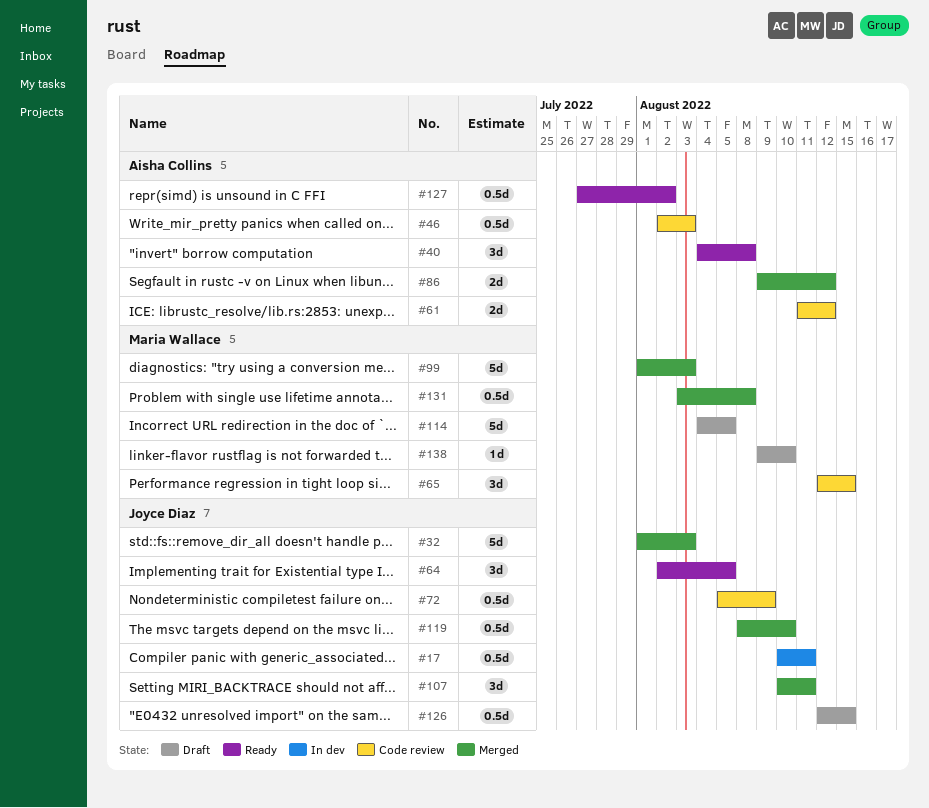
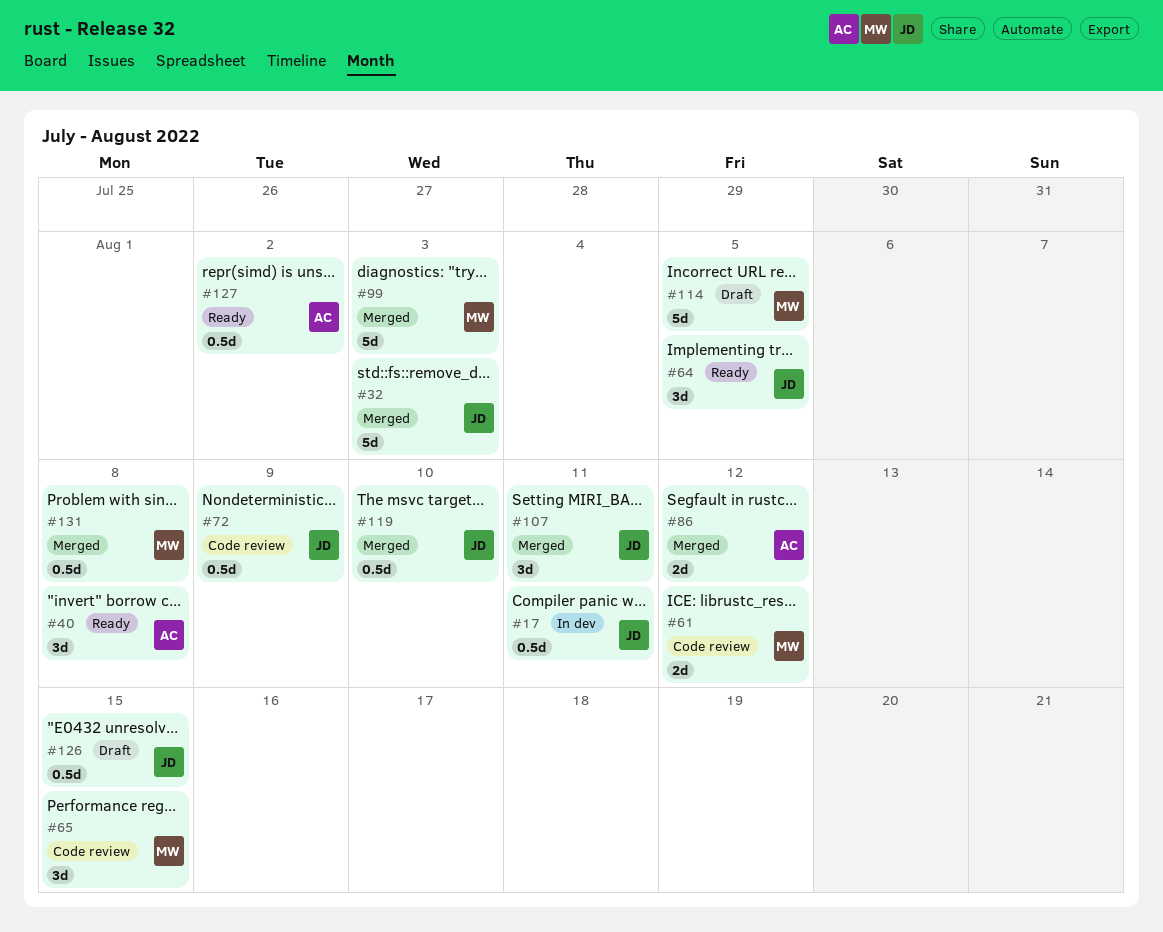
#46: present -> none
#61, owner: Aisha Collins -> Maria Wallace
#138: present -> none

